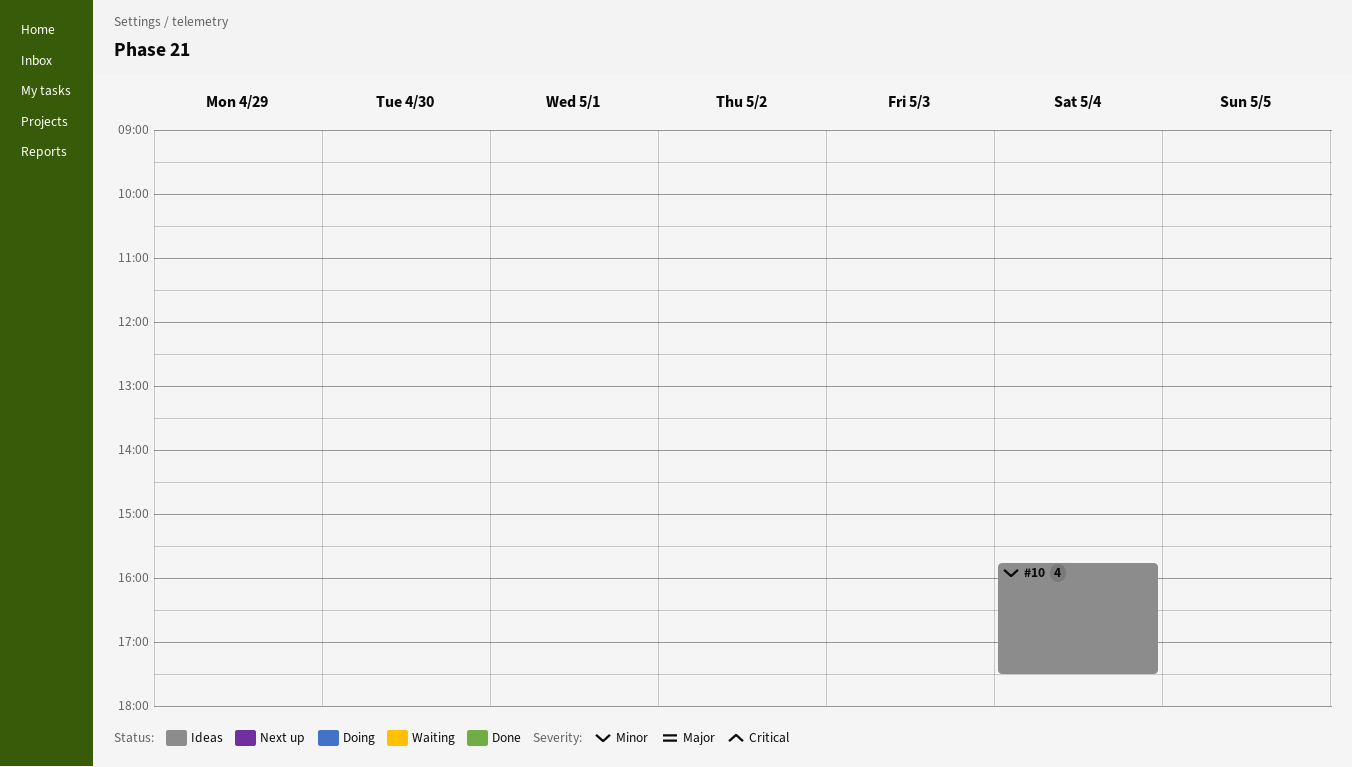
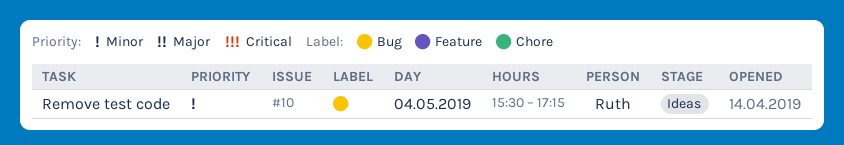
#10, begins: 15:45 -> 15:30
#10, ends: 17:30 -> 17:15

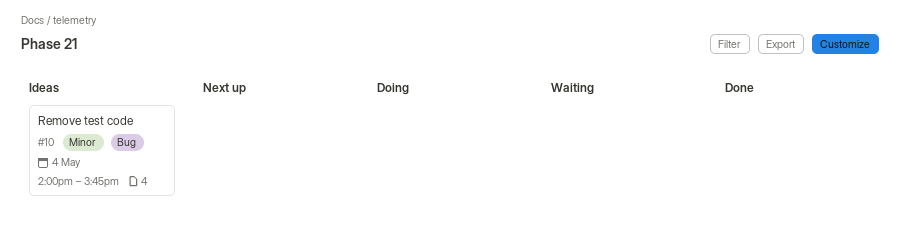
#10, begins: 15:30 -> 14:00
#10, ends: 17:15 -> 15:45

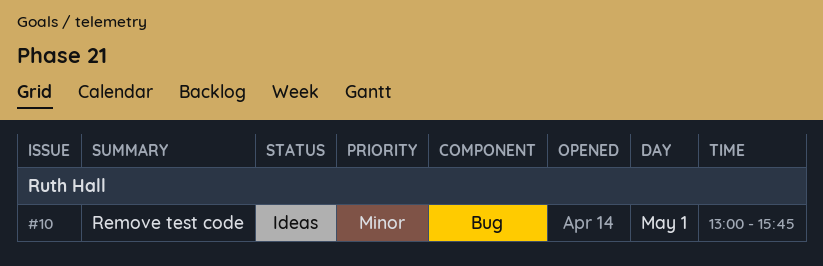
#10, day: May 4 -> May 1
#10, begins: 14:00 -> 13:00

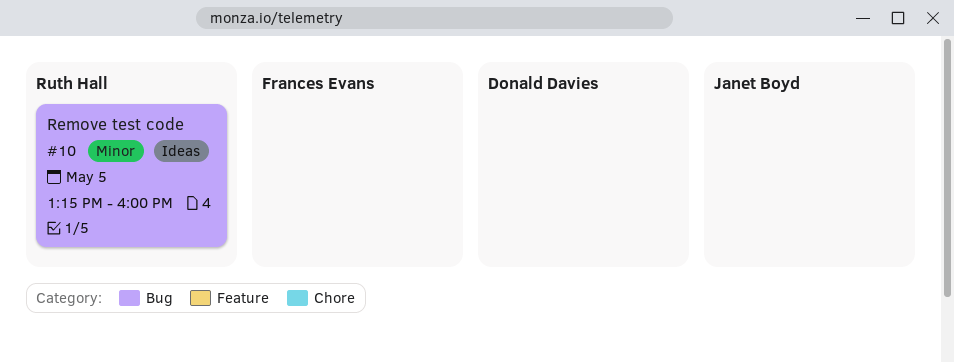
#10, day: May 1 -> May 5
#10, begins: 13:00 -> 13:15
#10, ends: 15:45 -> 16:00

